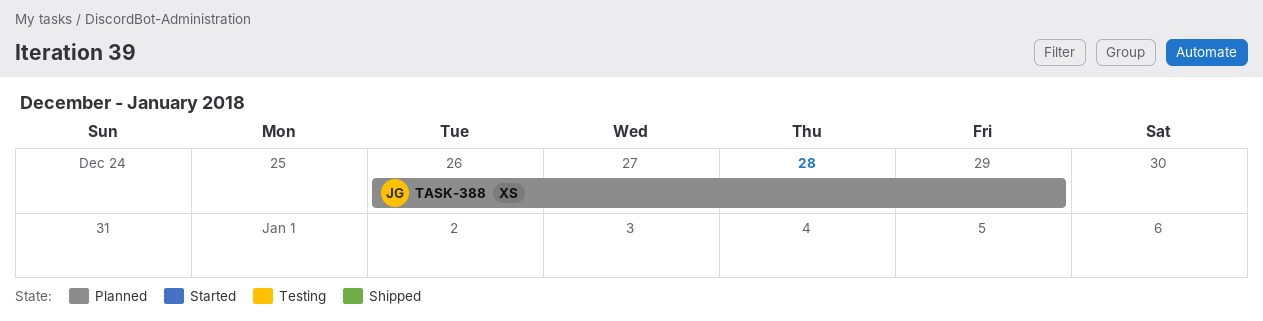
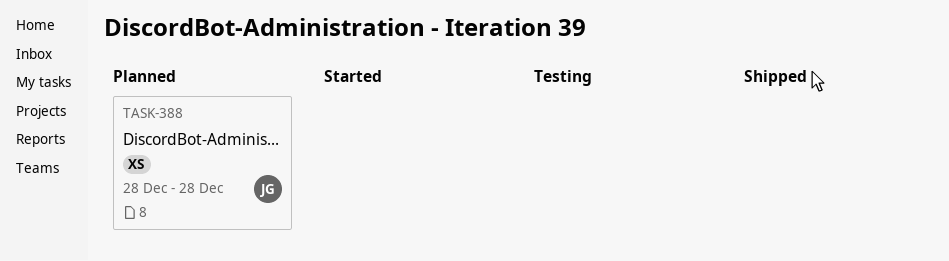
TASK-388, start: Dec 26 -> Dec 28
TASK-388, due: Dec 29 -> Dec 28

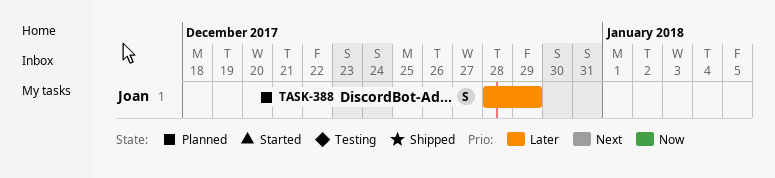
TASK-388, estimate: XS -> S
TASK-388, due: Dec 28 -> Dec 29

